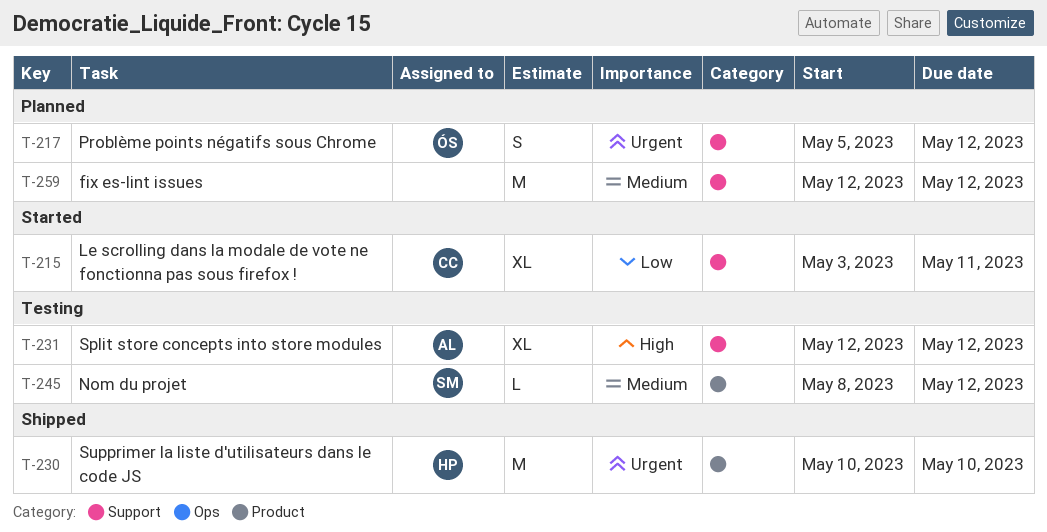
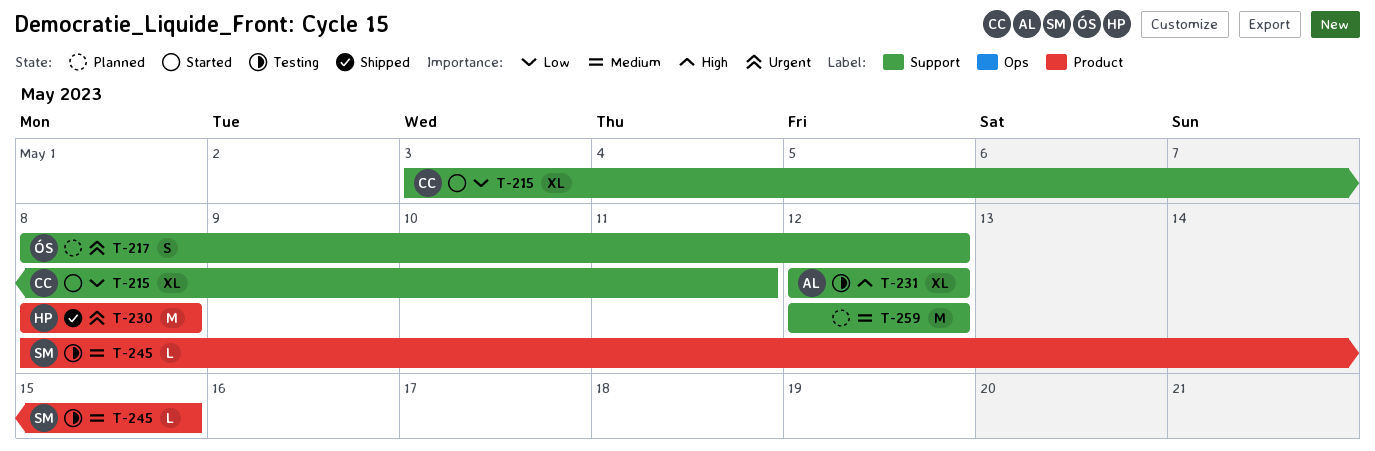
T-217, start: May 5 -> May 8
T-230, start: May 10 -> May 8
T-230, due: May 10 -> May 8
T-245, due: May 12 -> May 15

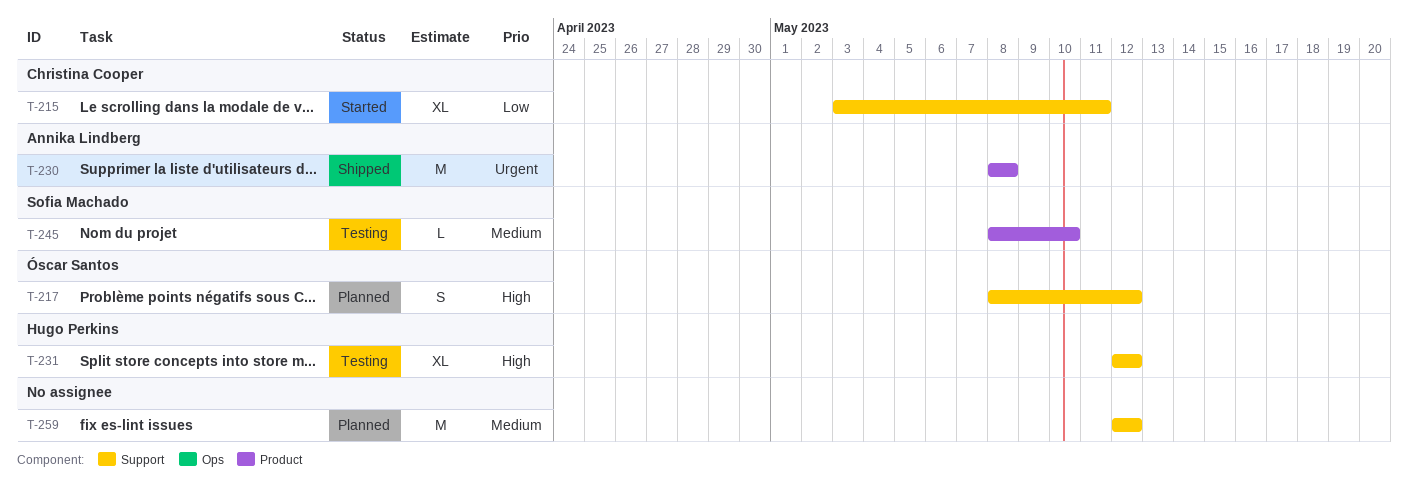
T-217, priority: Urgent -> High
T-230, owner: Hugo Perkins -> Annika Lindberg
T-231, owner: Annika Lindberg -> Hugo Perkins
T-245, due: May 15 -> May 10

